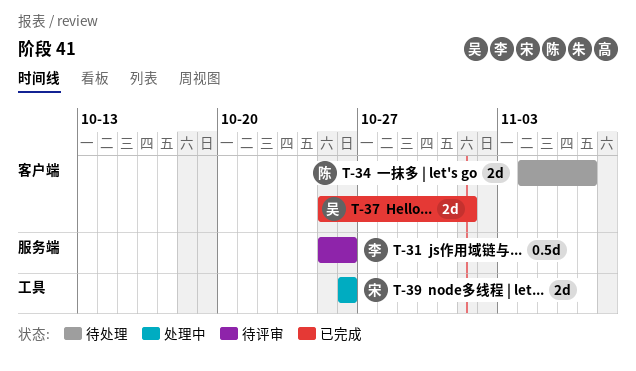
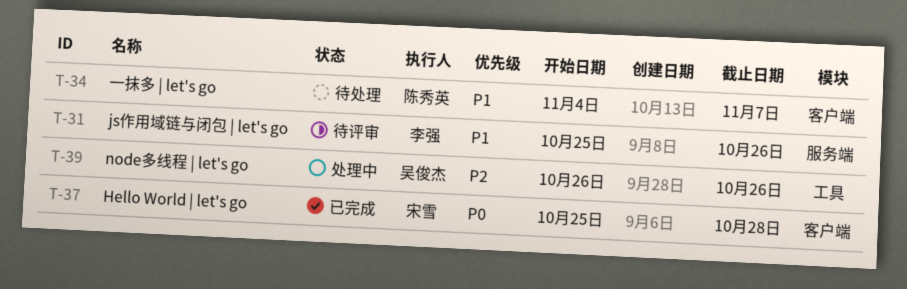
T-37, owner: 吴俊杰 -> 宋雪
T-37, due: Nov 1 -> Oct 28
T-39, owner: 宋雪 -> 吴俊杰

